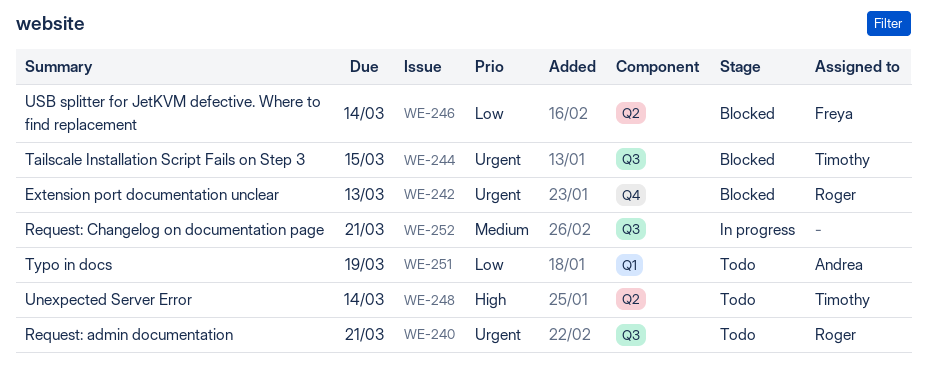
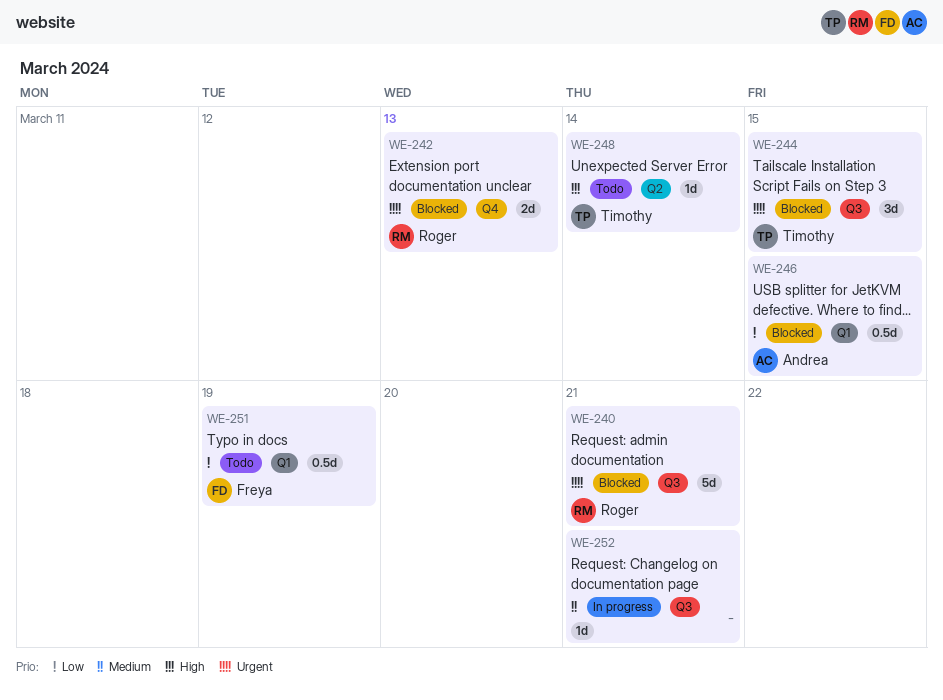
WE-240, status: Todo -> Blocked
WE-246, owner: Freya -> Andrea
WE-246, label: Q2 -> Q1
WE-246, due: Mar 14 -> Mar 15
WE-251, owner: Andrea -> Freya

